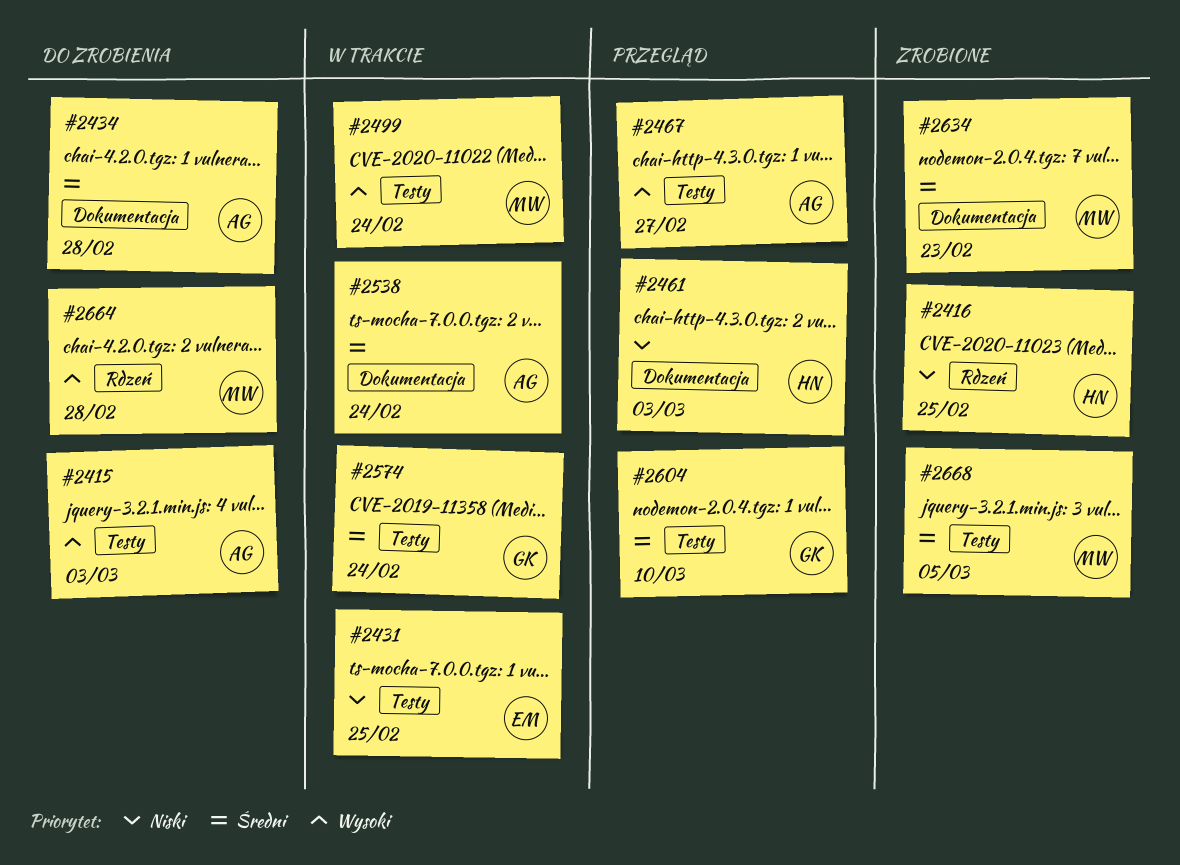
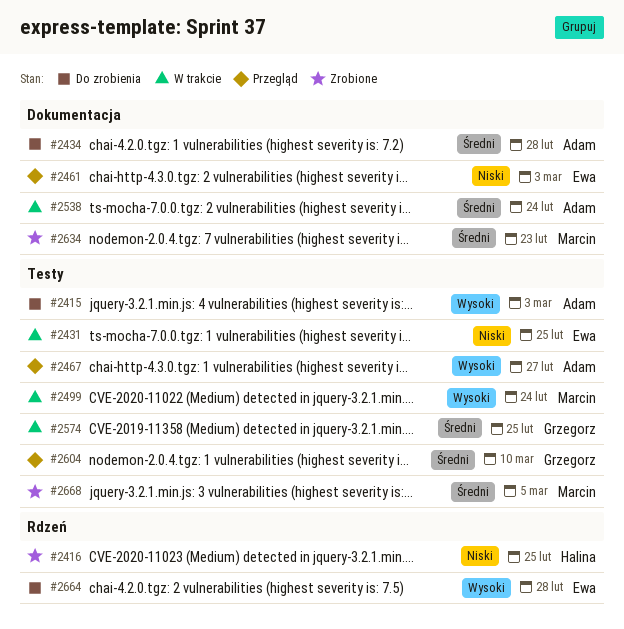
#2461, owner: Halina -> Ewa
#2574, due: Feb 24 -> Feb 25
#2664, owner: Marcin -> Ewa

